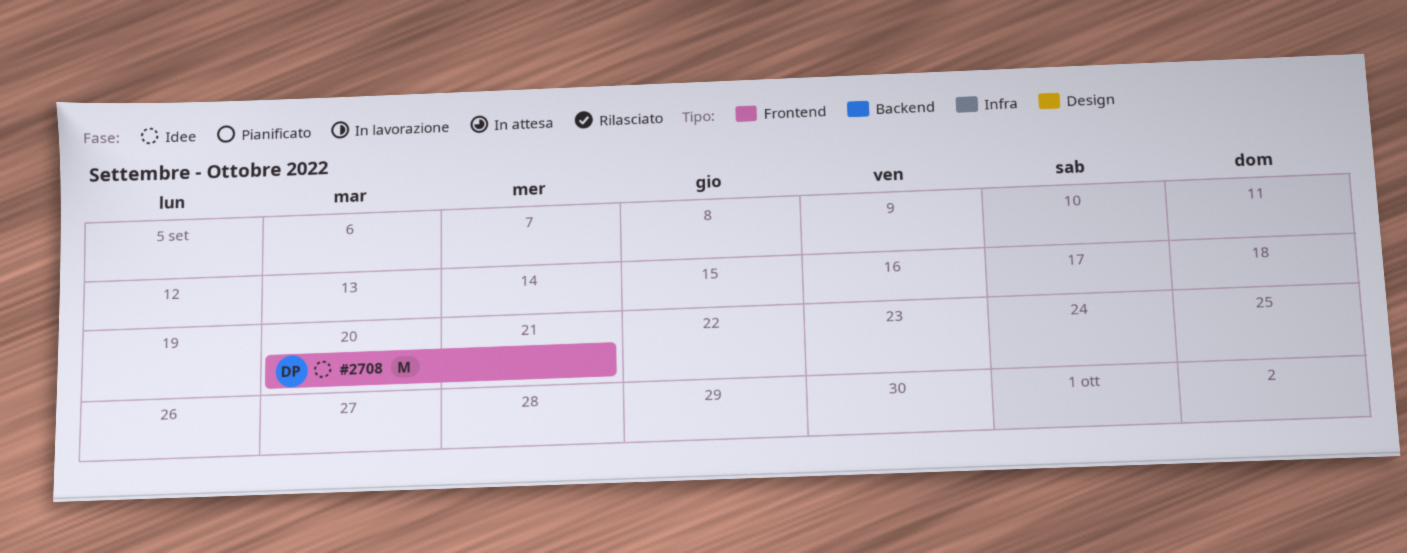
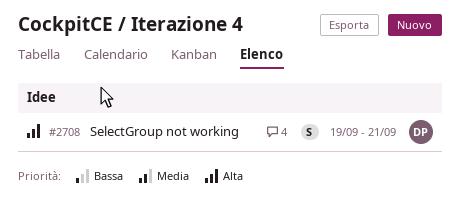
#2708, estimate: M -> S
#2708, start: Sep 20 -> Sep 19

